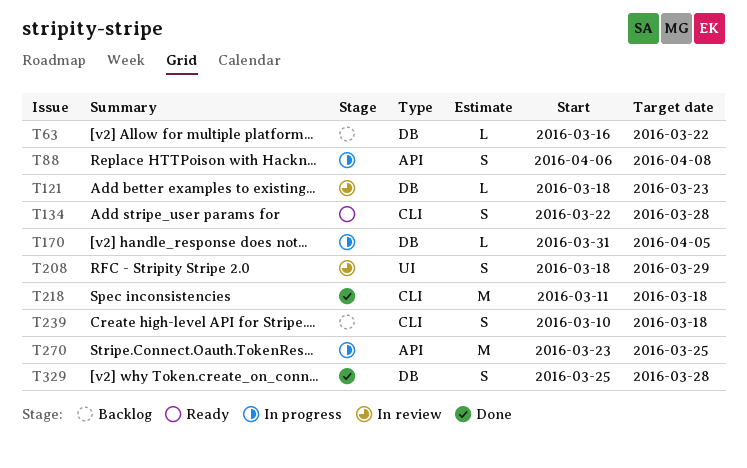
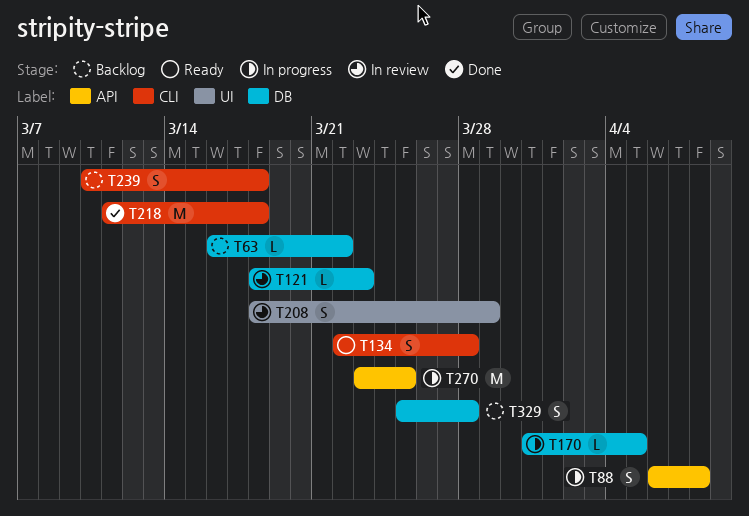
T329, status: Done -> Backlog

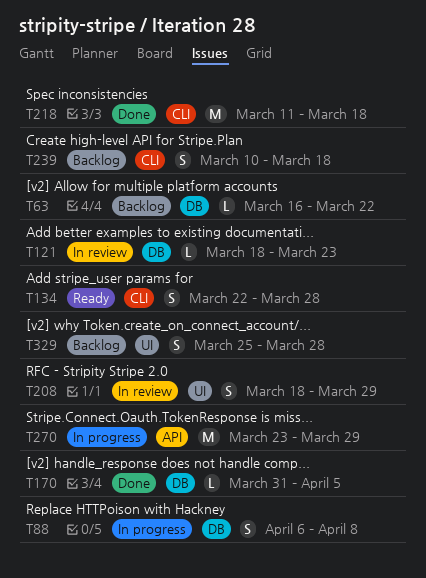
T88, label: API -> DB
T170, status: In progress -> Done
T270, due: Mar 25 -> Mar 29
T329, label: DB -> UI

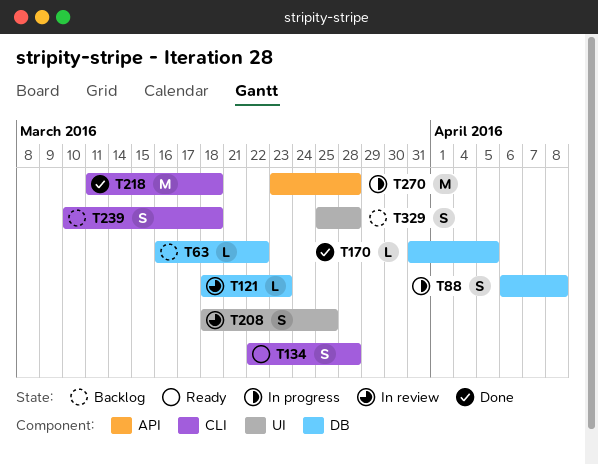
T208, due: Mar 29 -> Mar 25
T270, due: Mar 29 -> Mar 28

